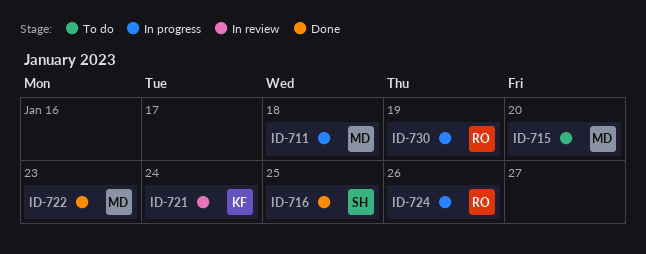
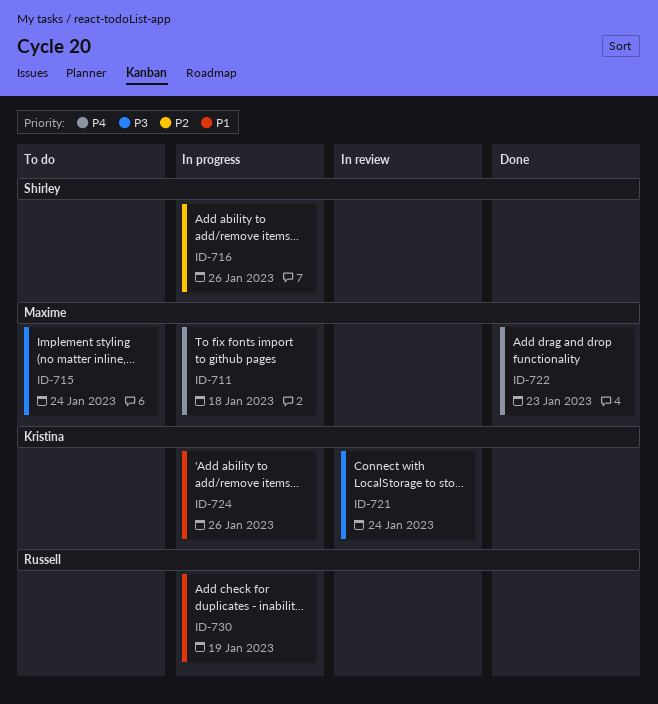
ID-715, due: Jan 20 -> Jan 24
ID-716, status: Done -> In progress
ID-716, due: Jan 25 -> Jan 26
ID-724, owner: Russell -> Kristina

